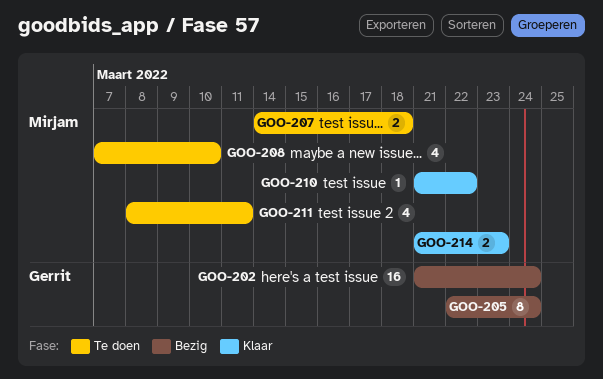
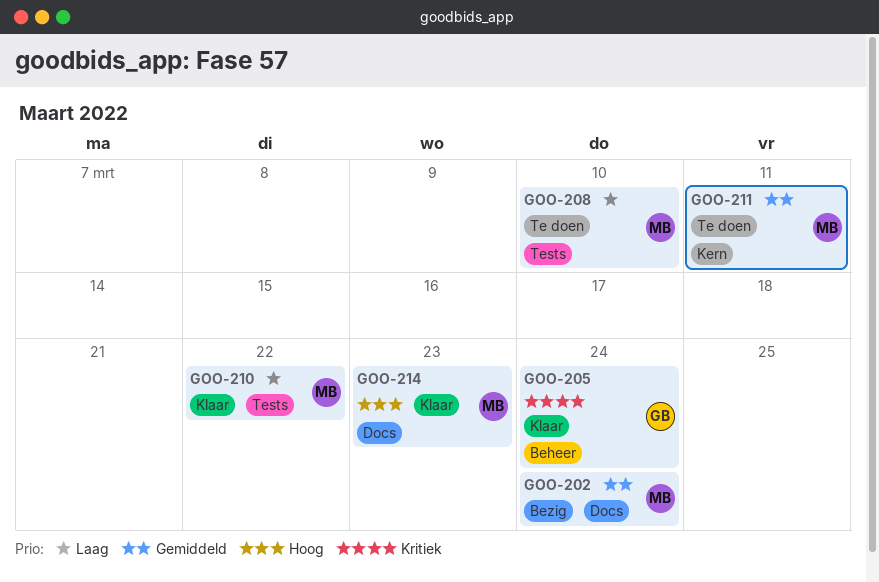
GOO-202, owner: Gerrit -> Mirjam
GOO-205, status: Bezig -> Klaar
GOO-207: present -> none

